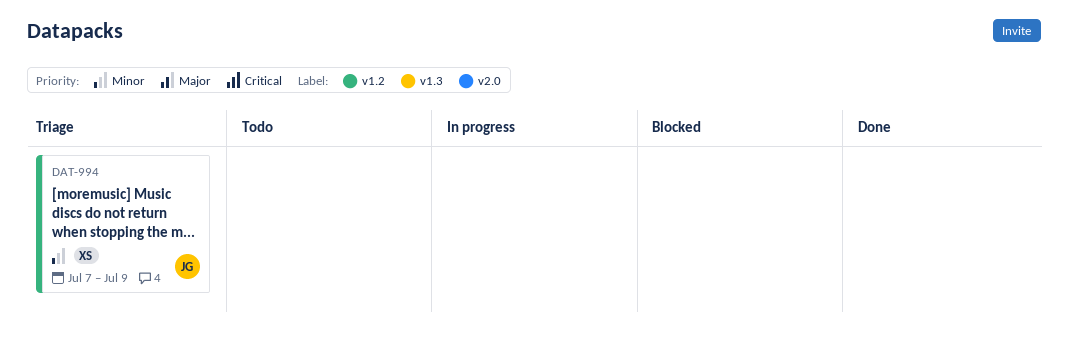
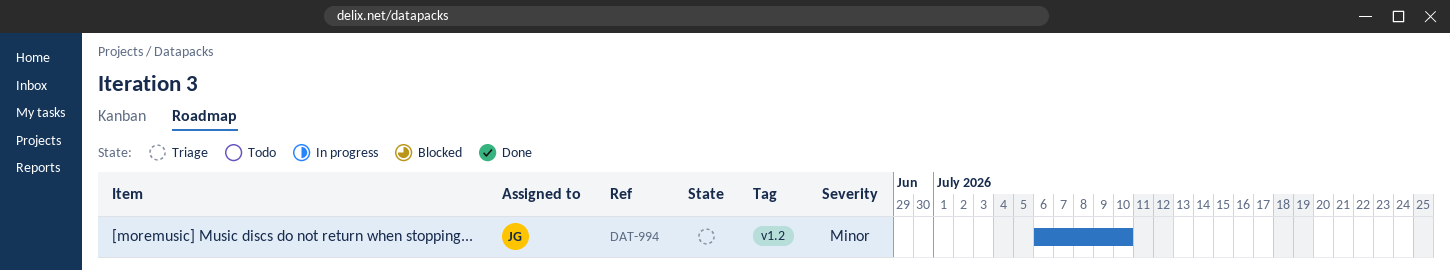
DAT-994, start: Jul 7 -> Jul 6
DAT-994, due: Jul 9 -> Jul 10

